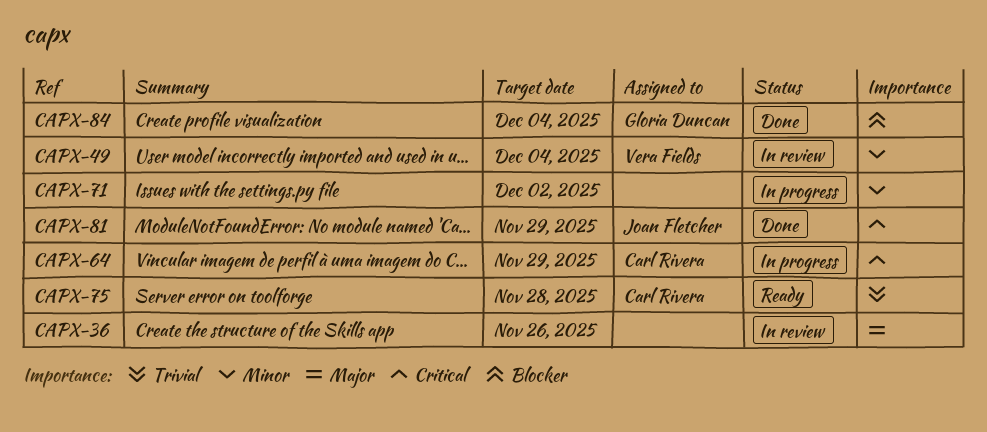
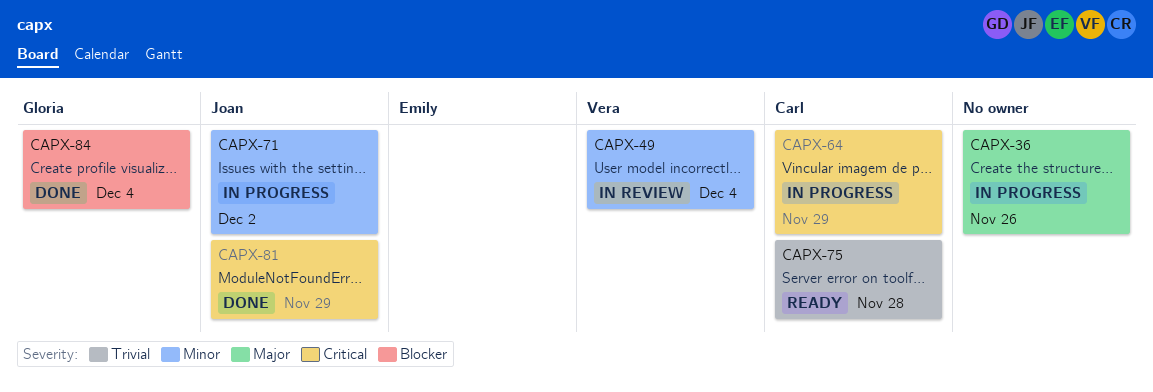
CAPX-36, status: In review -> In progress
CAPX-71, owner: none -> Joan Fletcher

